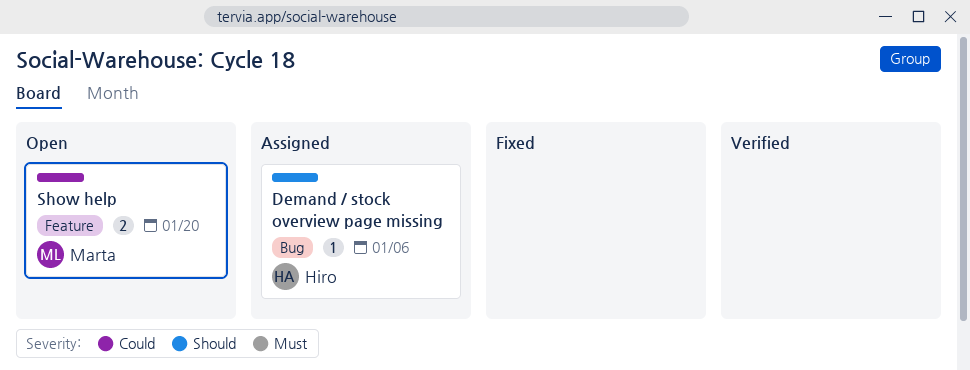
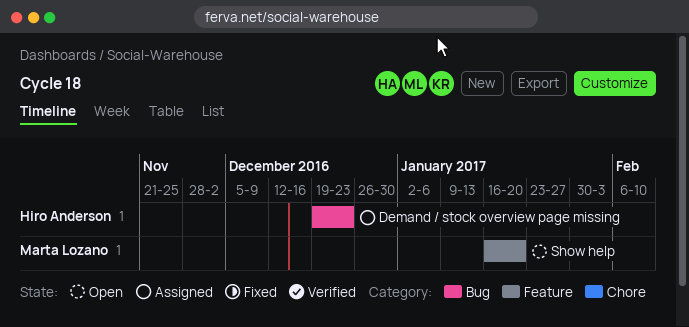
Demand / stock overview page missing, due: Jan 6 -> Dec 23

